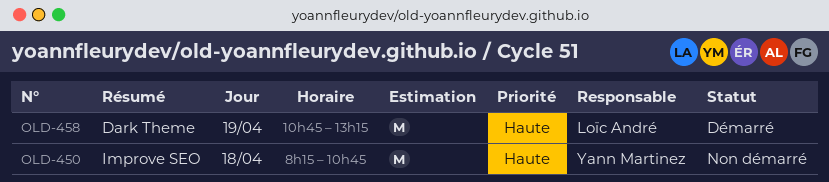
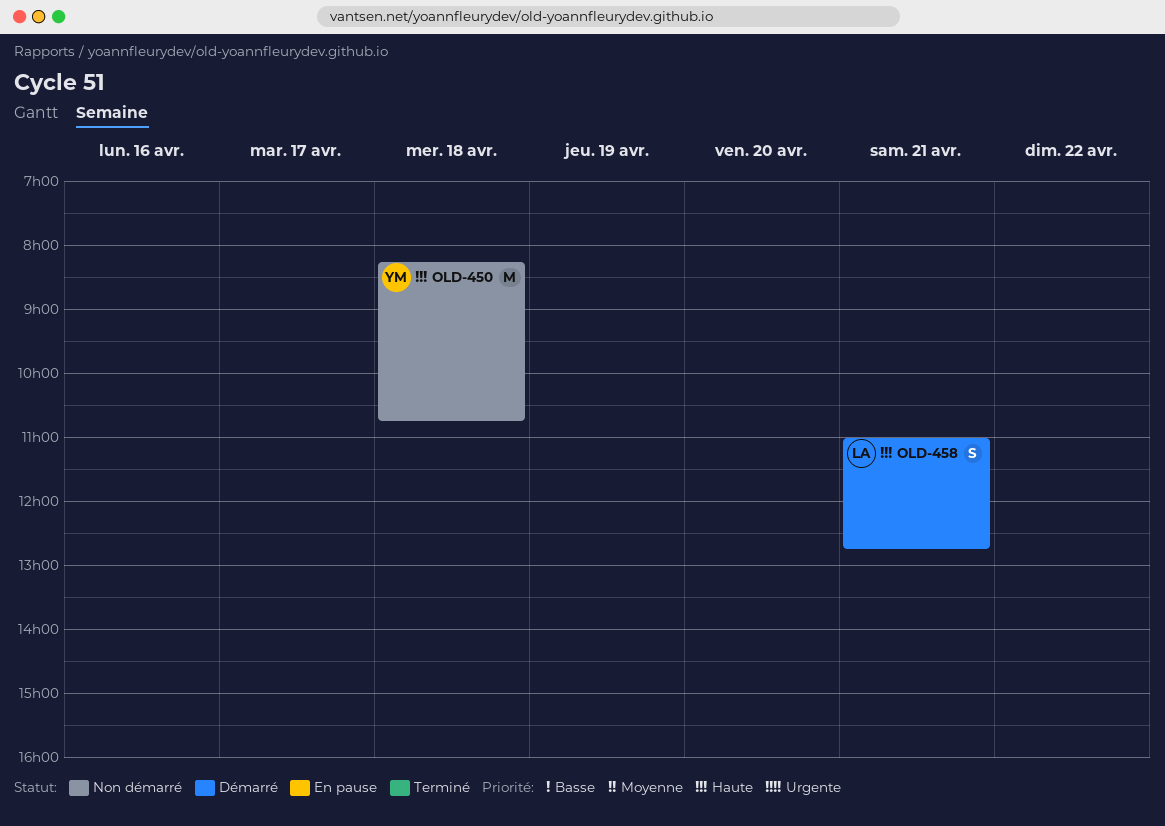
OLD-458, estimate: M -> S
OLD-458, day: Apr 19 -> Apr 21
OLD-458, begins: 10:45 -> 11:00
OLD-458, ends: 13:15 -> 12:45

